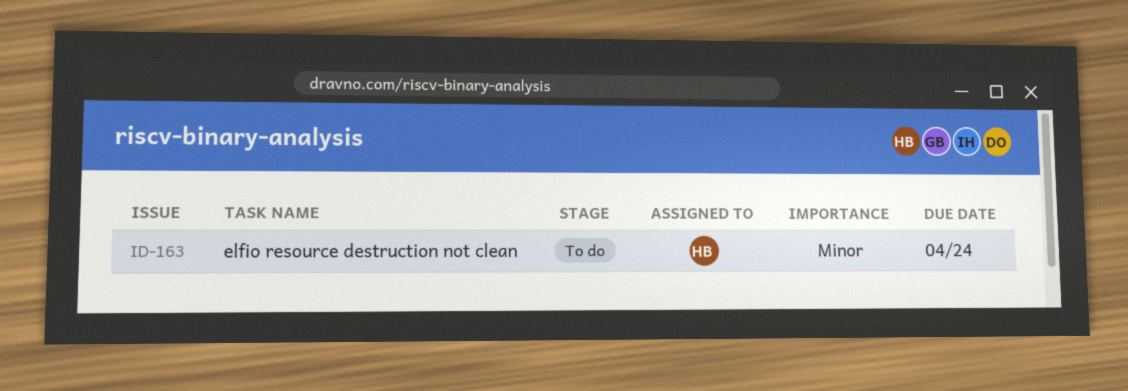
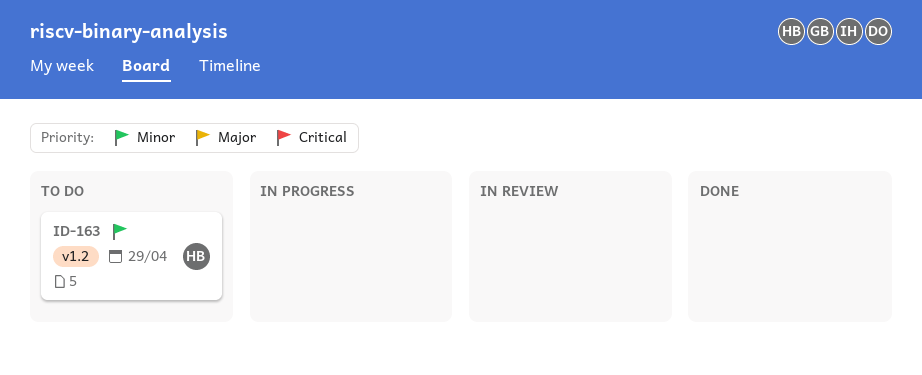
ID-163, due: Apr 24 -> Apr 29

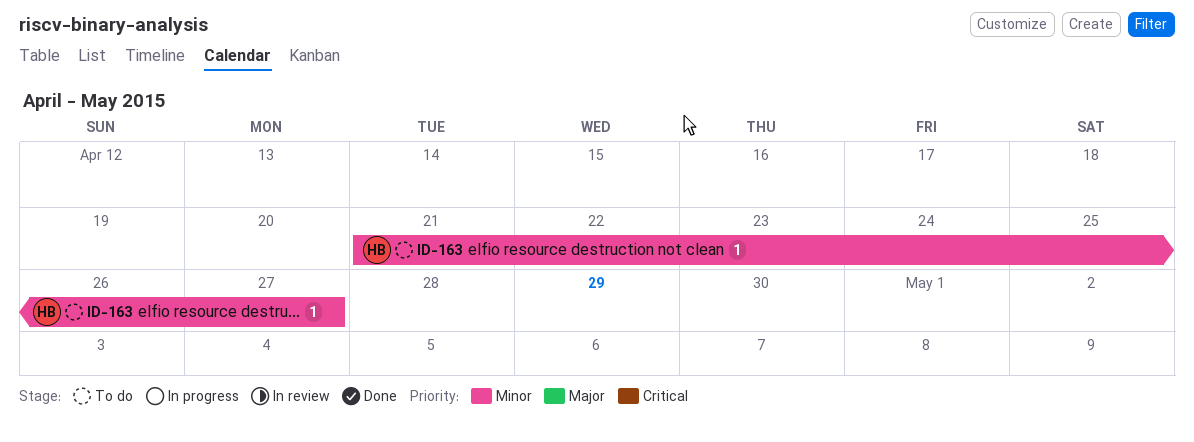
ID-163, due: Apr 29 -> Apr 27

